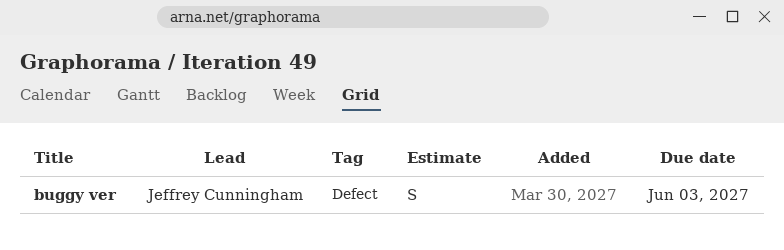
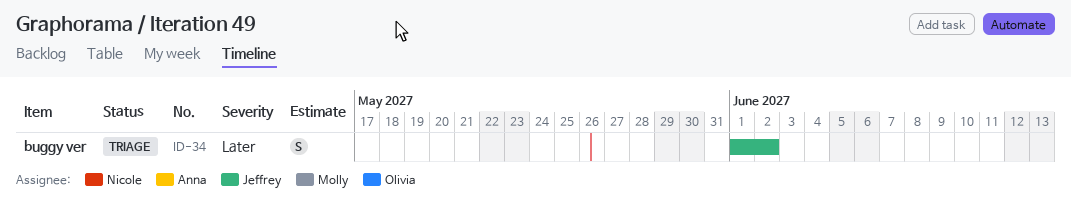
buggy ver, due: Jun 3 -> Jun 2

